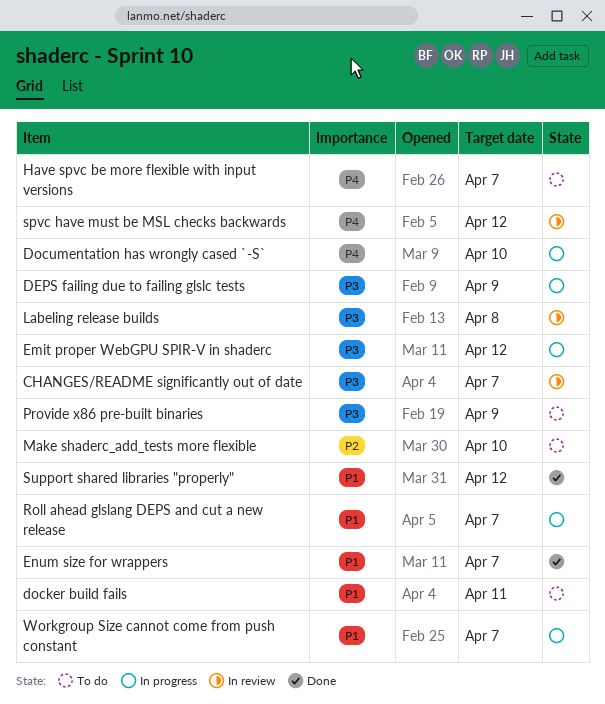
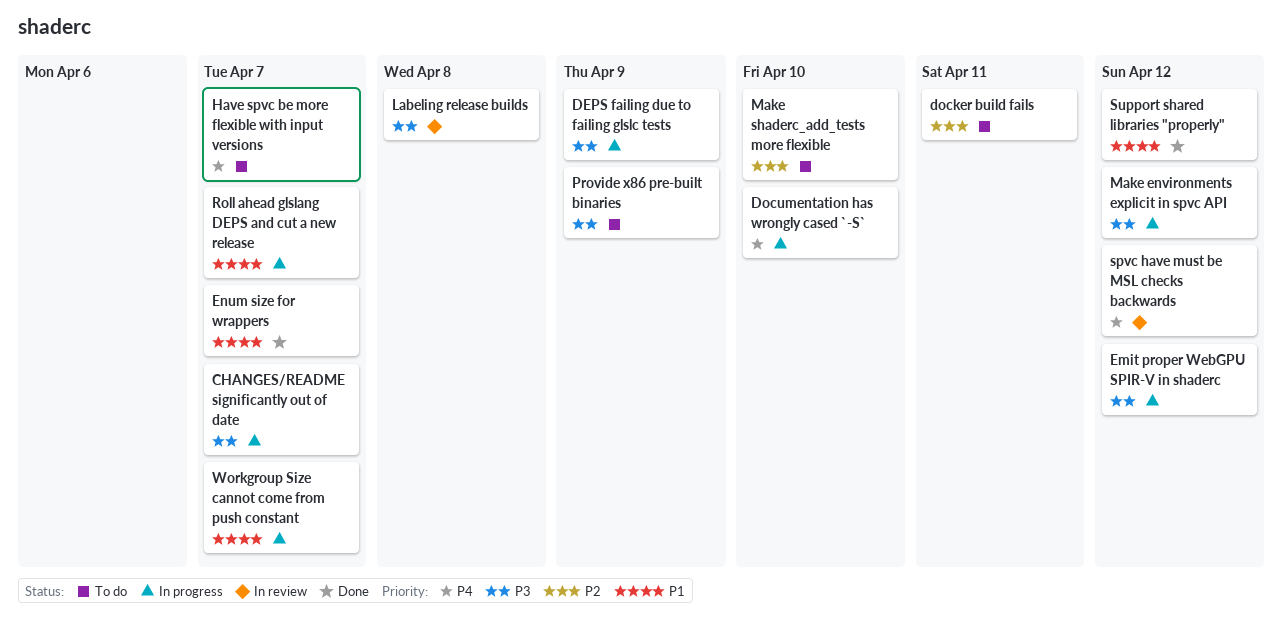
CHANGES/README significantly out of date, status: In review -> In progress
docker build fails, priority: P1 -> P2
Make environments explicit in spvc API: none -> present

